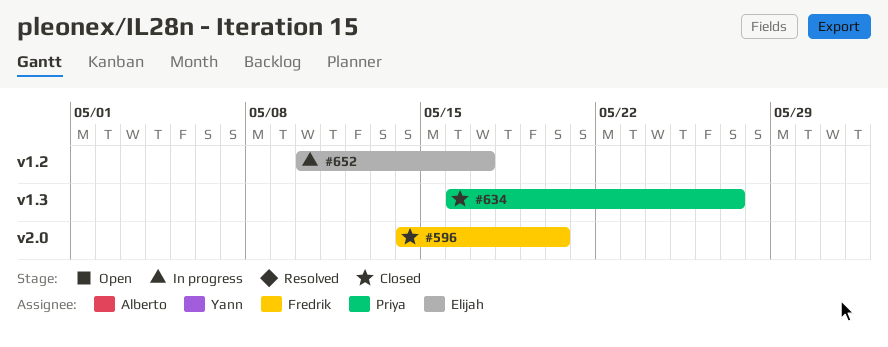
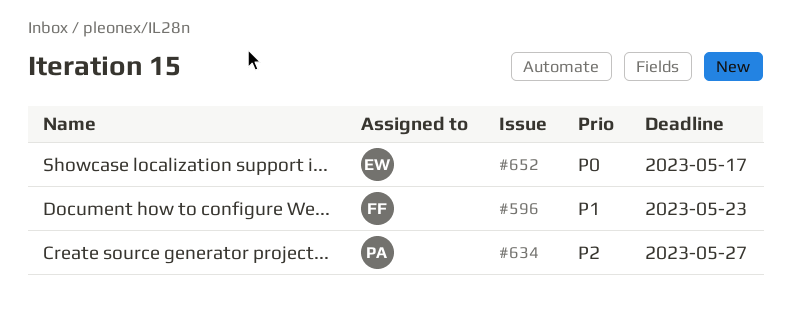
#596, due: May 20 -> May 23

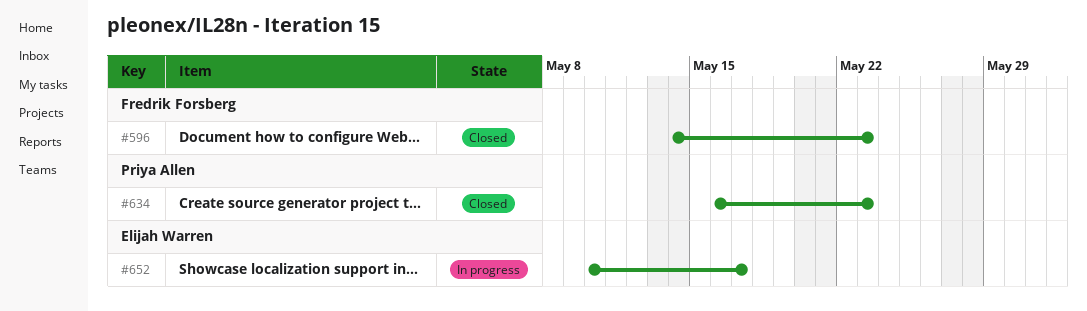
#634, due: May 27 -> May 23

